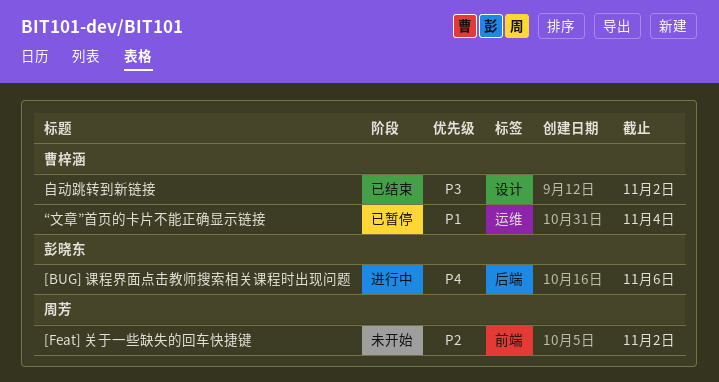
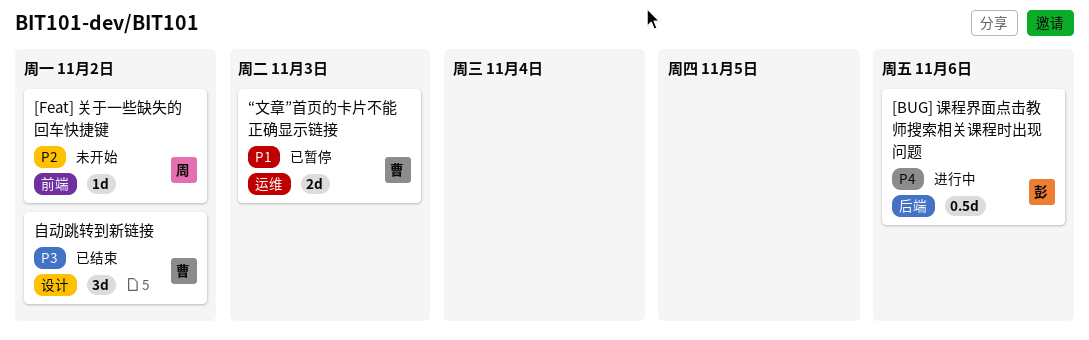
“文章”首页的卡片不能正确显示链接, due: Nov 4 -> Nov 3

